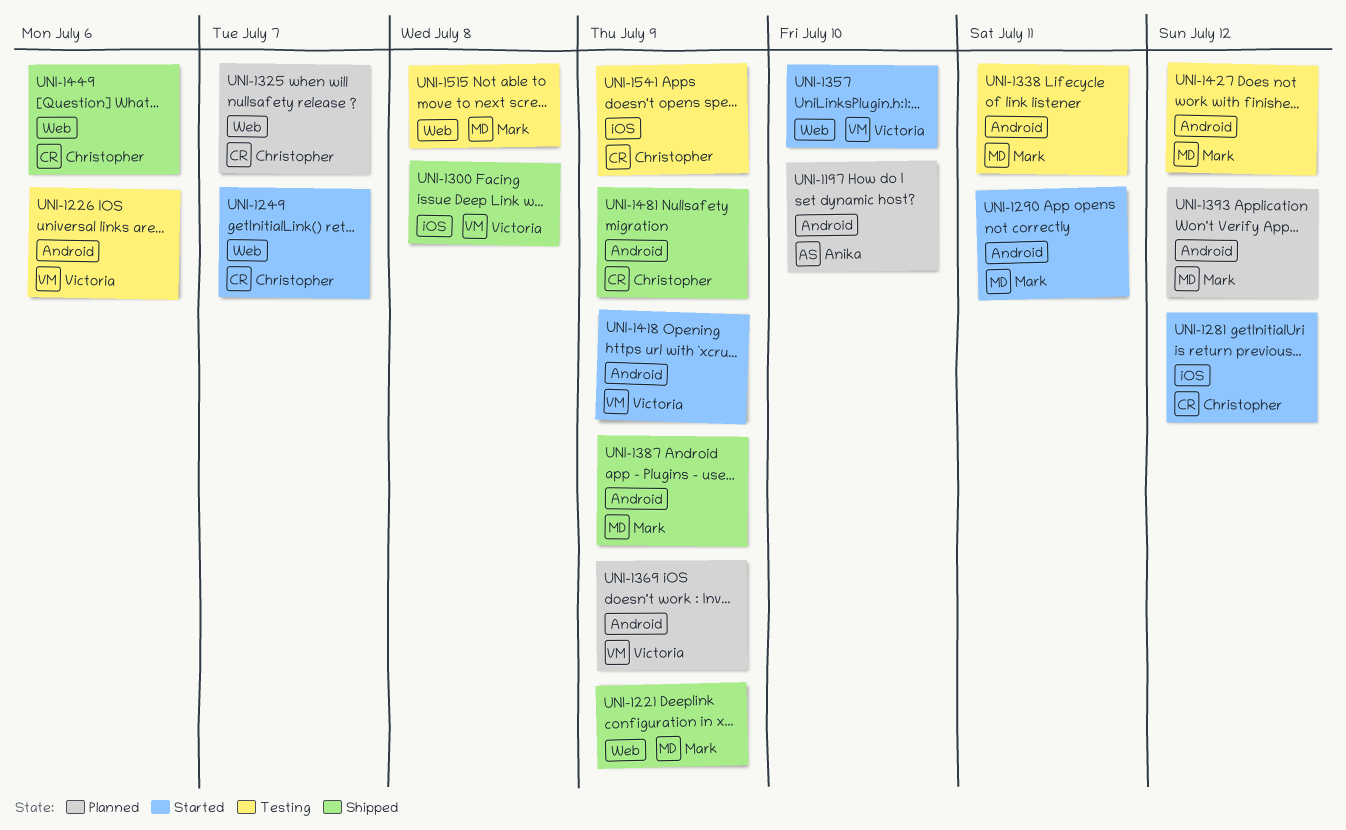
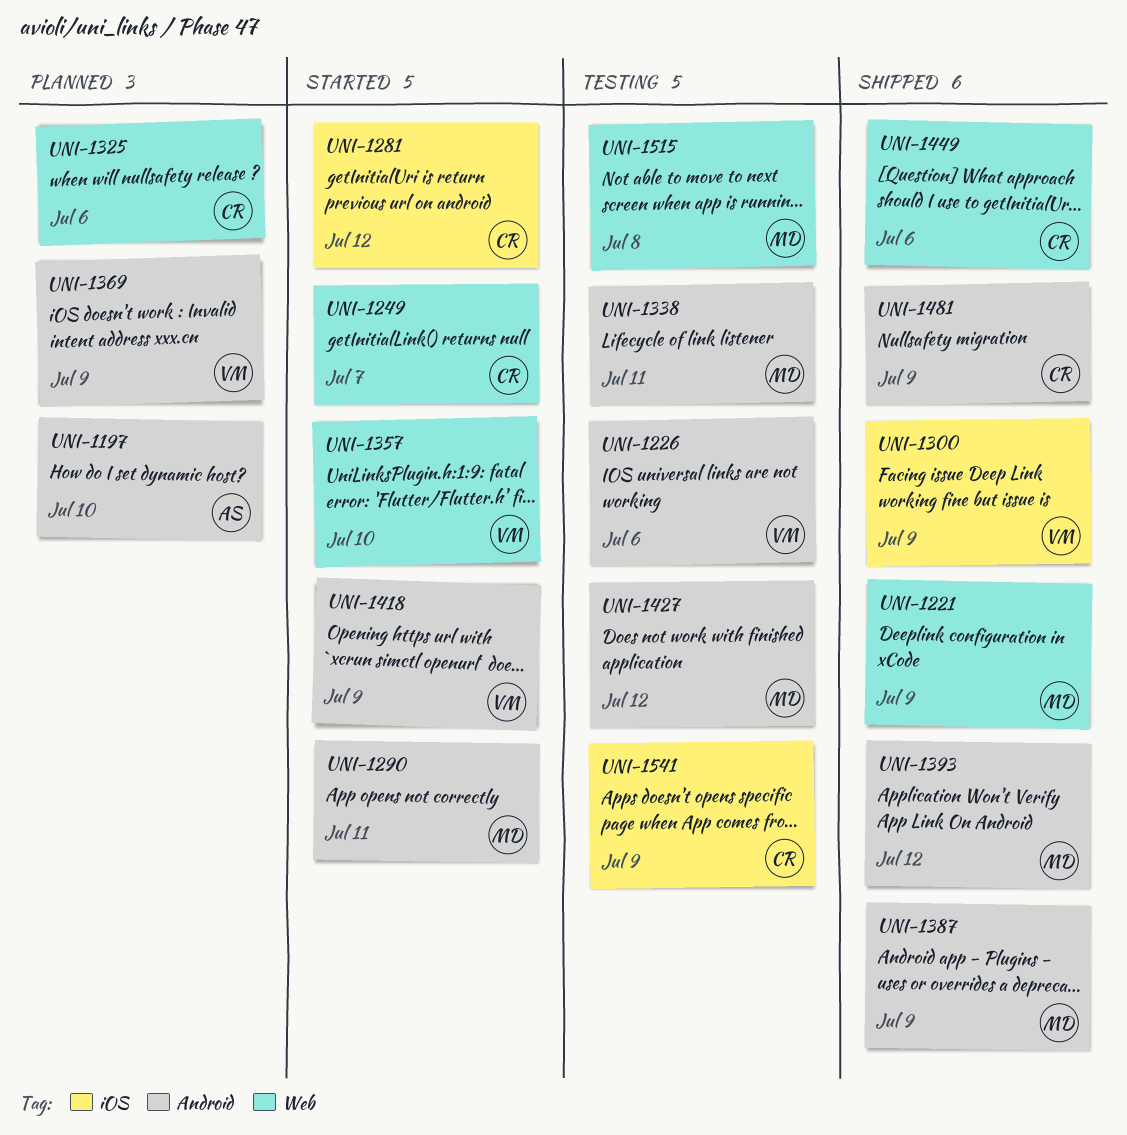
UNI-1300, due: Jul 8 -> Jul 9
UNI-1325, due: Jul 7 -> Jul 6
UNI-1393, status: Planned -> Shipped

